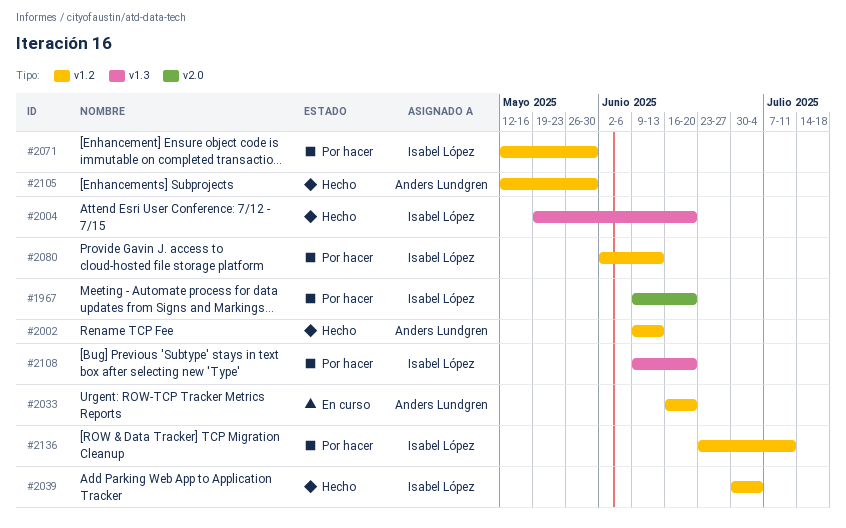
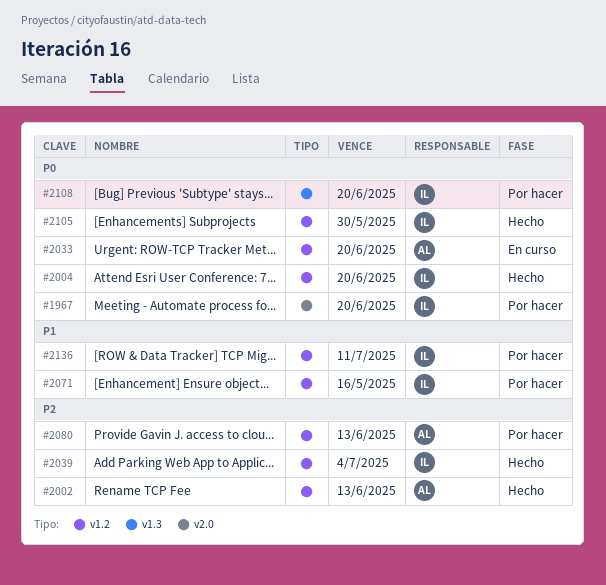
#2004, label: v1.3 -> v1.2
#2071, due: May 30 -> May 16
#2080, owner: Isabel López -> Anders Lundgren
#2105, owner: Anders Lundgren -> Isabel López

